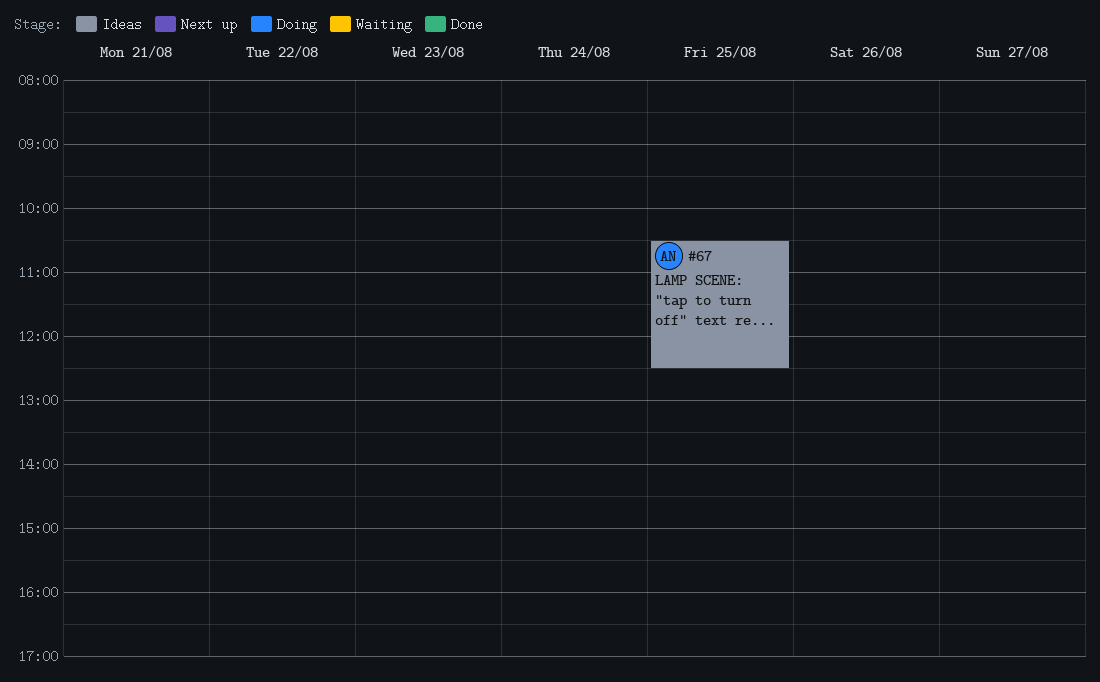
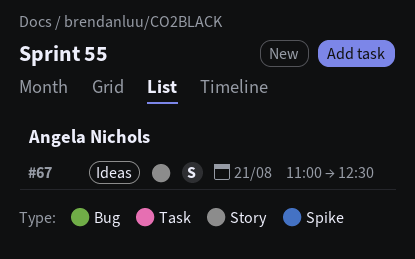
#67, day: Aug 25 -> Aug 21
#67, begins: 10:30 -> 11:00

